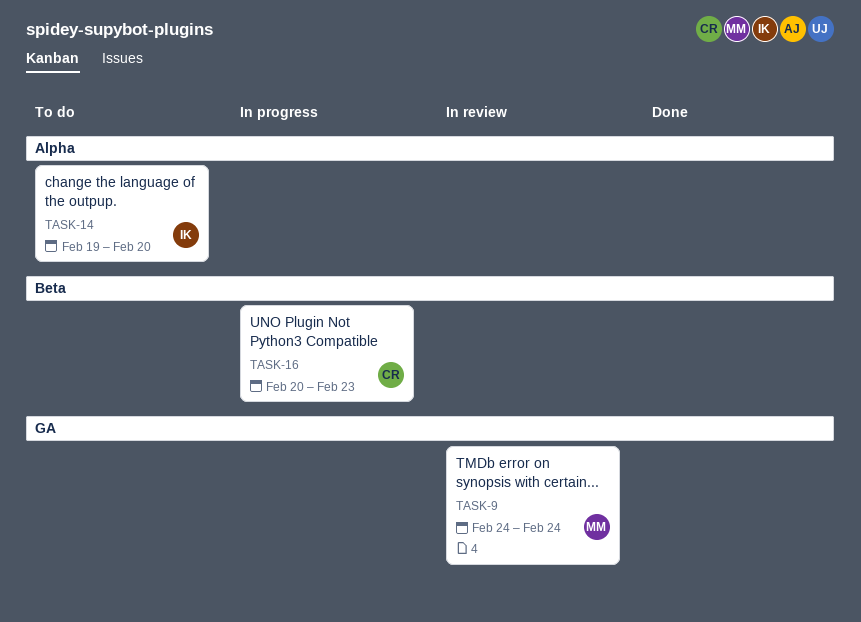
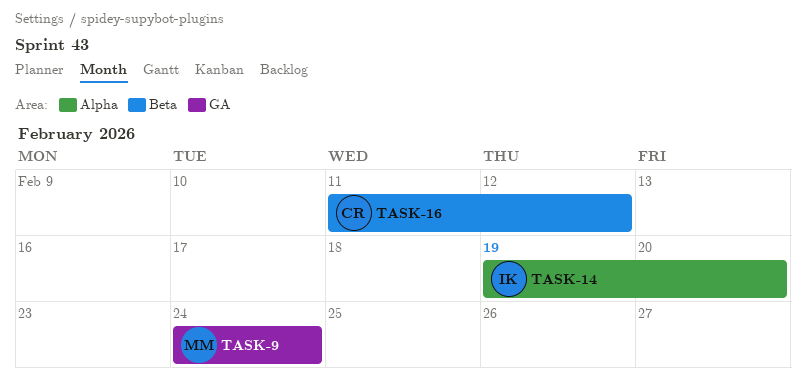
TASK-16, start: Feb 20 -> Feb 11
TASK-16, due: Feb 23 -> Feb 12

